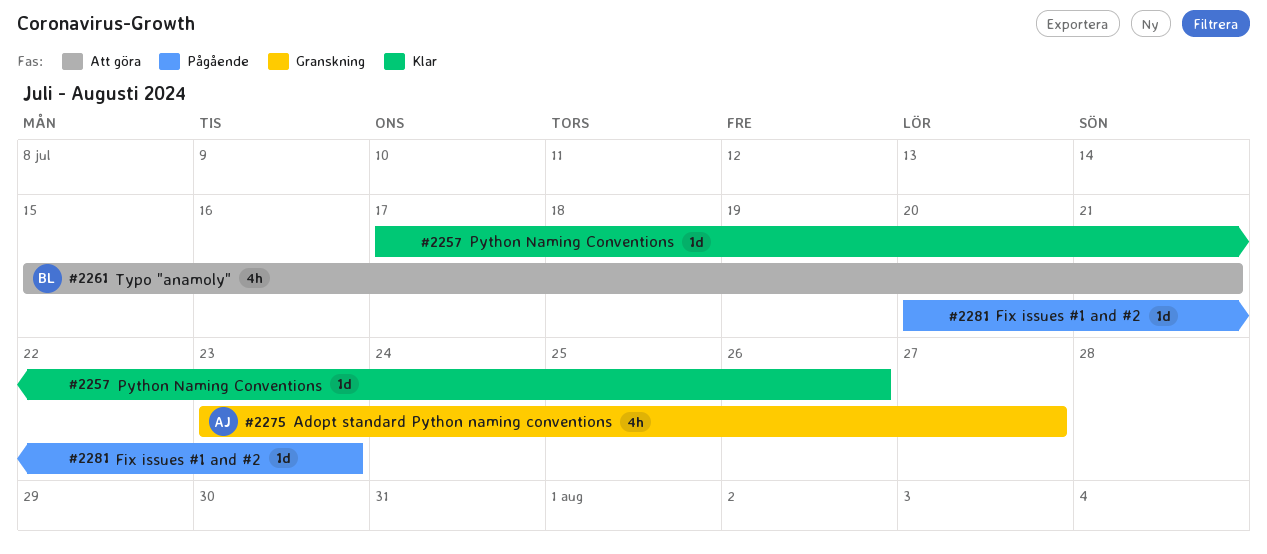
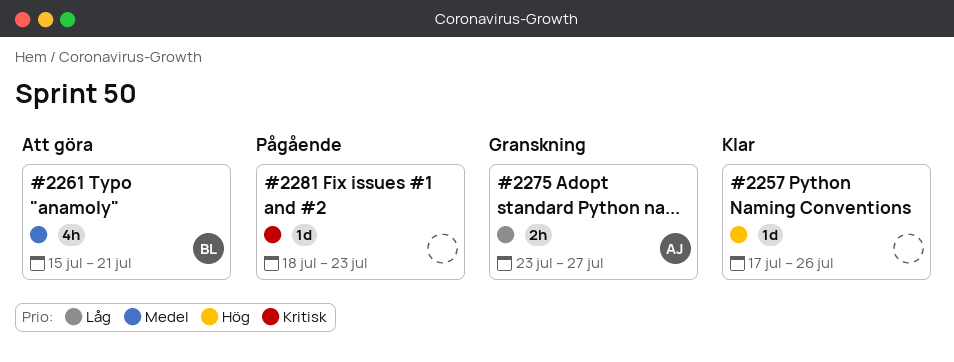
#2275, estimate: 4h -> 2h
#2281, start: Jul 20 -> Jul 18

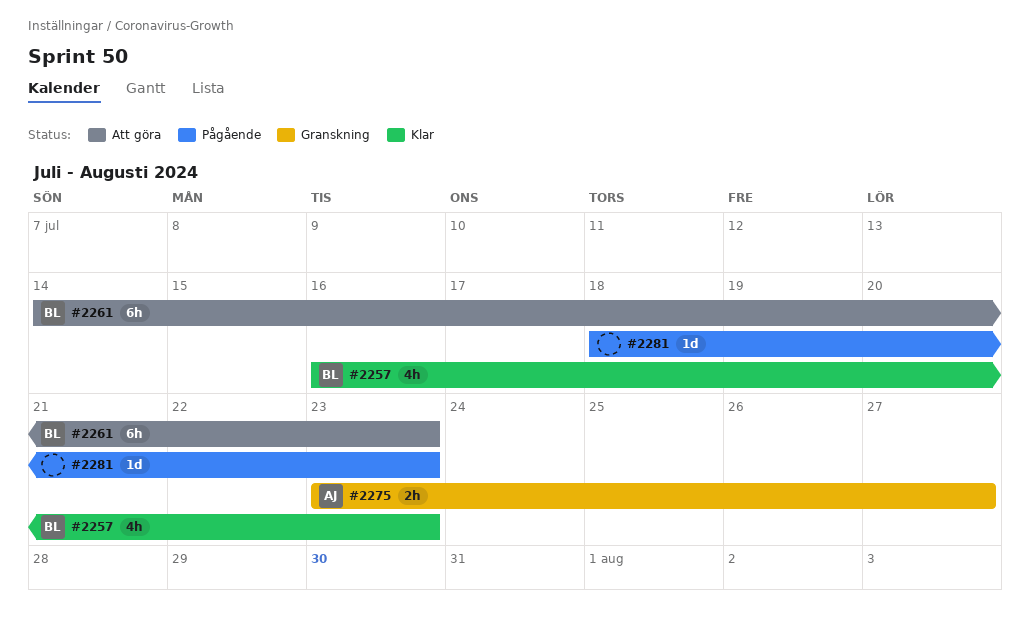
#2257, owner: none -> BL
#2257, estimate: 1d -> 4h
#2257, start: Jul 17 -> Jul 16
#2257, due: Jul 26 -> Jul 23
#2261, estimate: 4h -> 6h
#2261, start: Jul 15 -> Jul 14
#2261, due: Jul 21 -> Jul 23

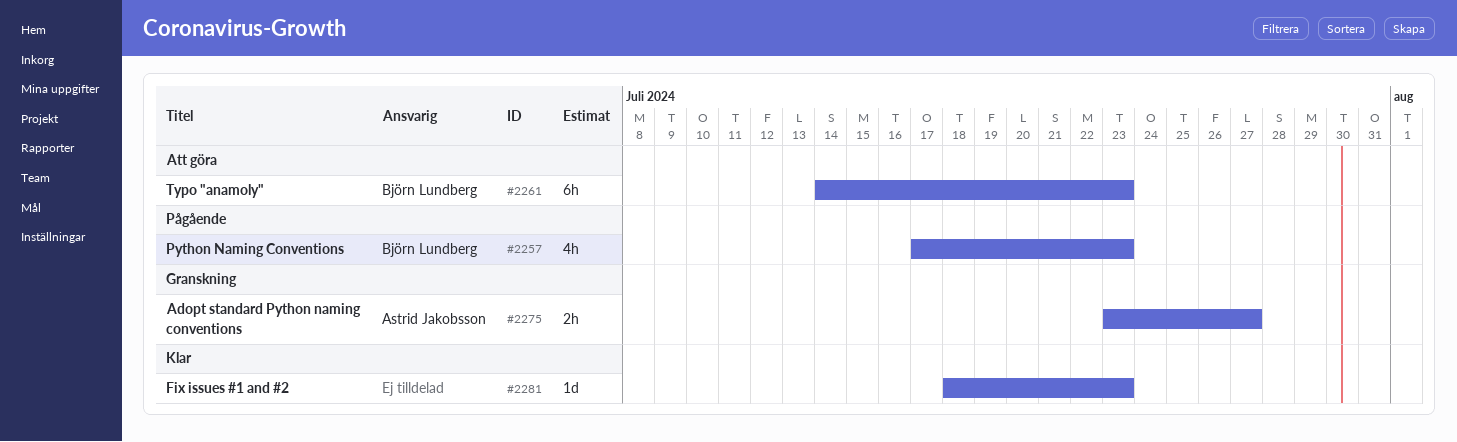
#2257, status: Klar -> Pågående
#2257, start: Jul 16 -> Jul 17
#2281, status: Pågående -> Klar

